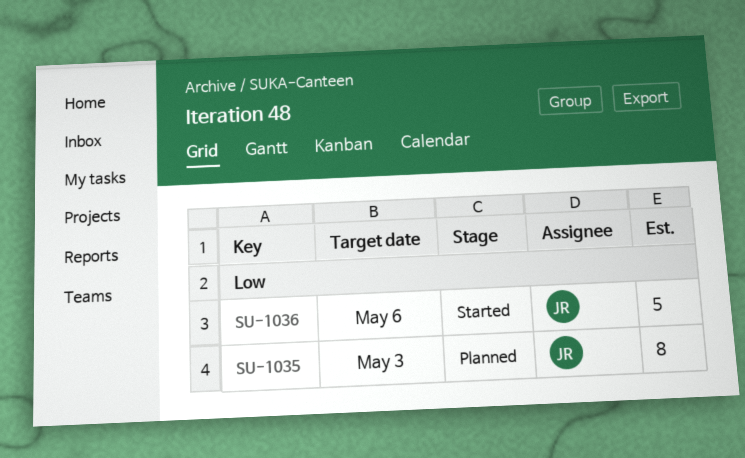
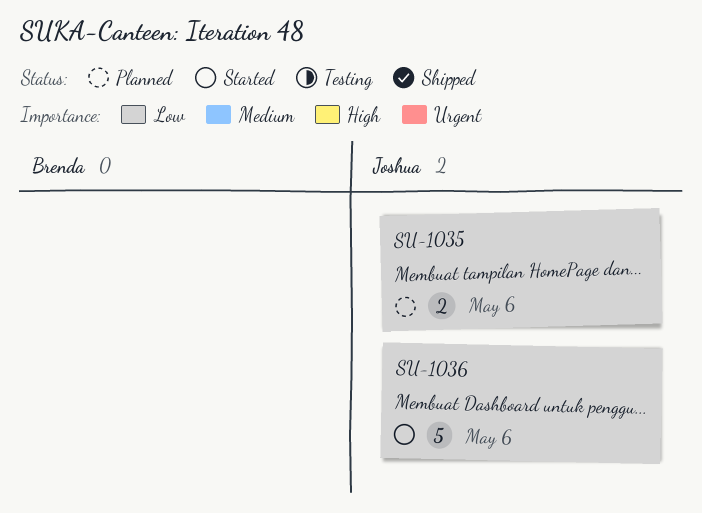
SU-1035, estimate: 8 -> 2
SU-1035, due: May 3 -> May 6

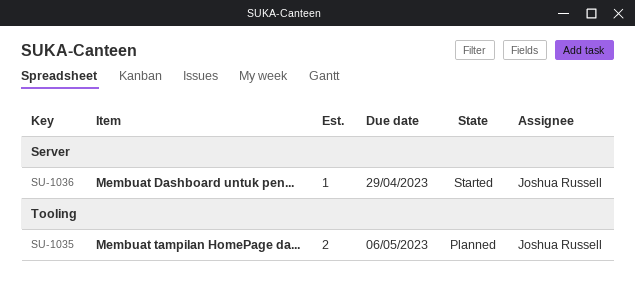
SU-1036, estimate: 5 -> 1
SU-1036, due: May 6 -> Apr 29

